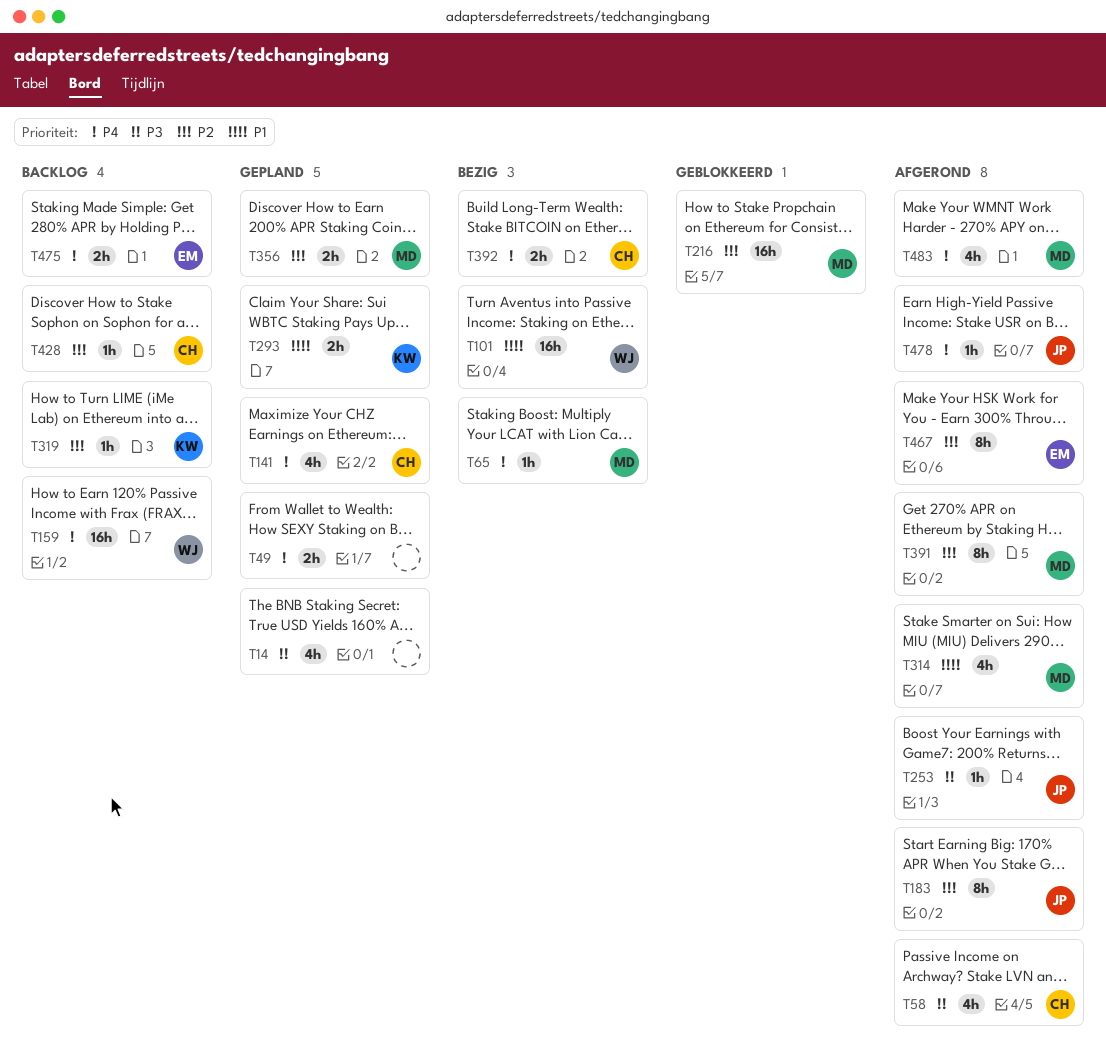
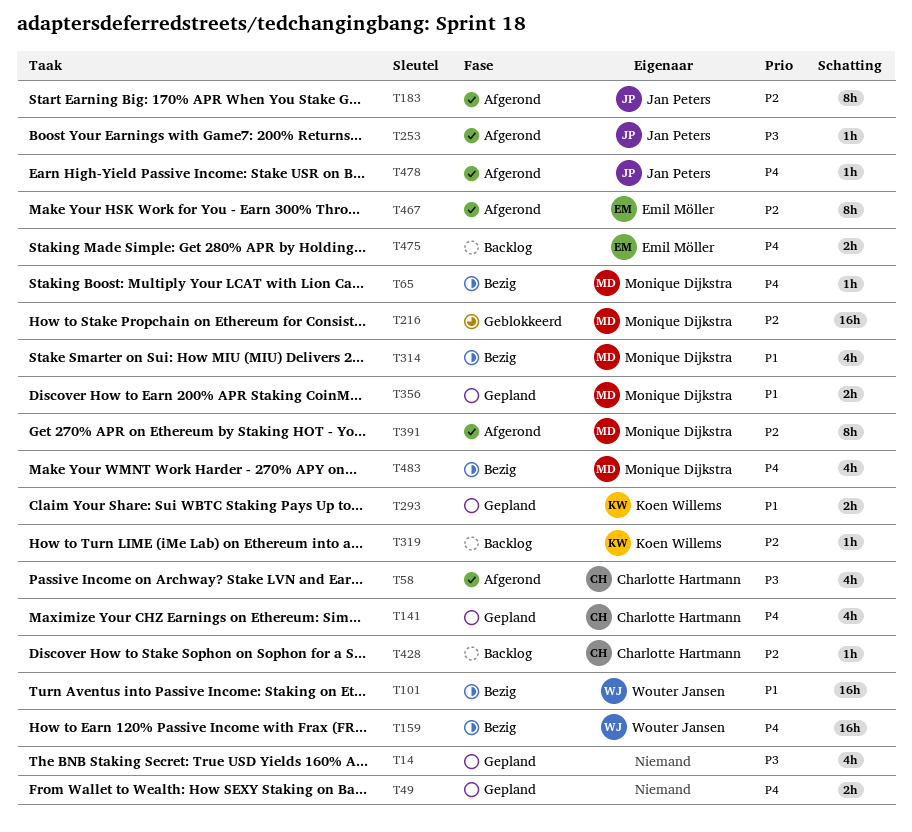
T159, status: Backlog -> Bezig
T314, status: Afgerond -> Bezig
T356, priority: P2 -> P1
T392: present -> none
T483, status: Afgerond -> Bezig

